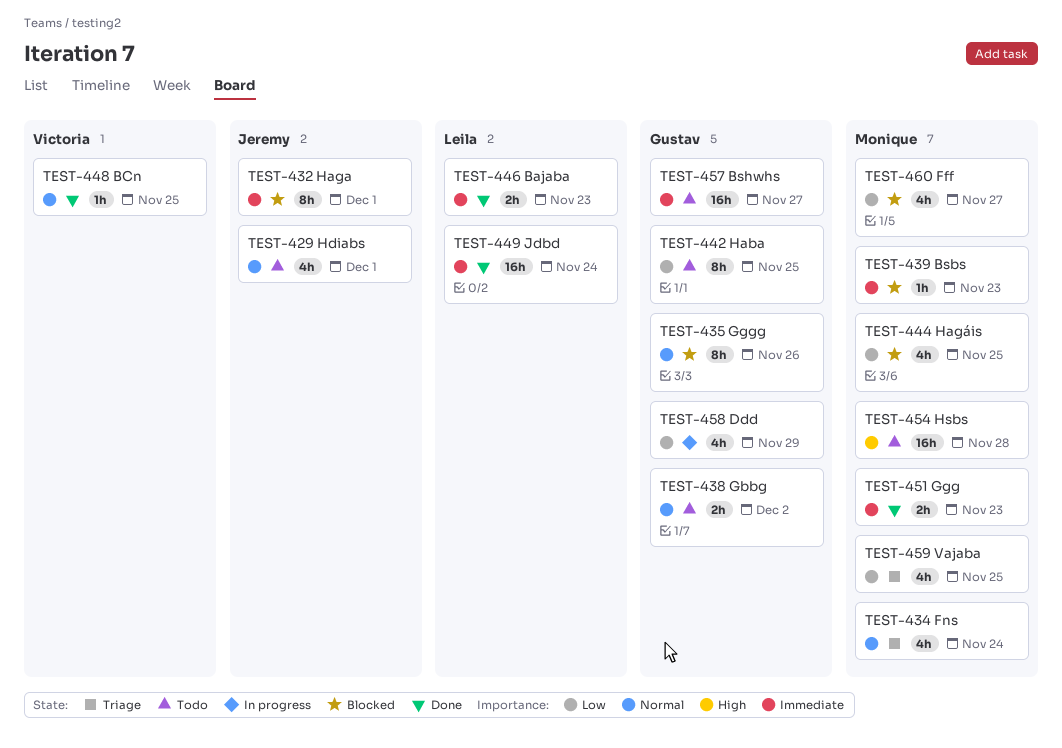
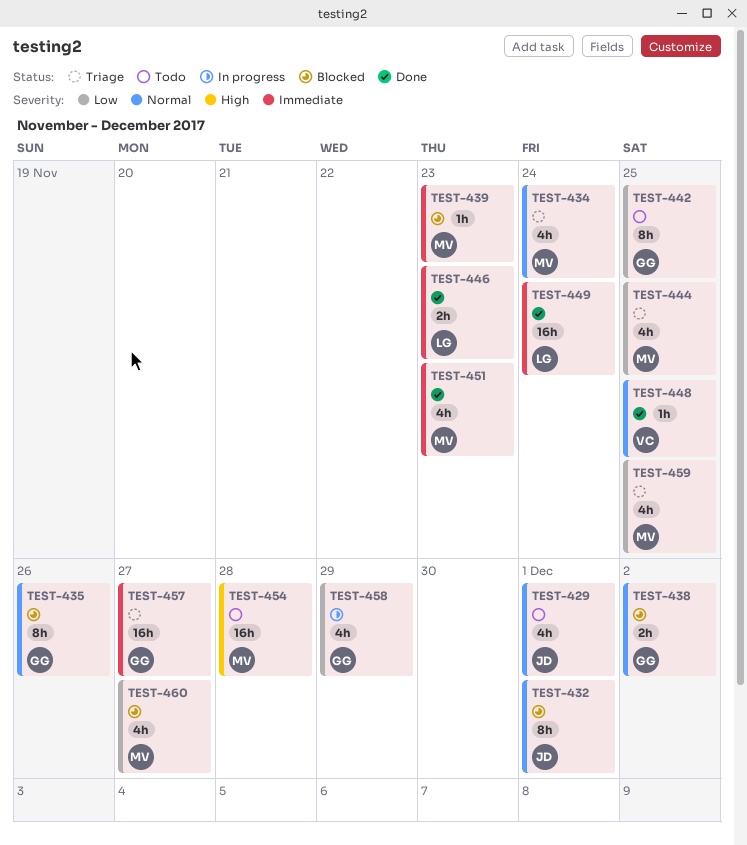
TEST-432, priority: Immediate -> Normal
TEST-438, status: Todo -> Blocked
TEST-444, status: Blocked -> Triage
TEST-451, estimate: 2h -> 4h
TEST-457, status: Todo -> Triage

